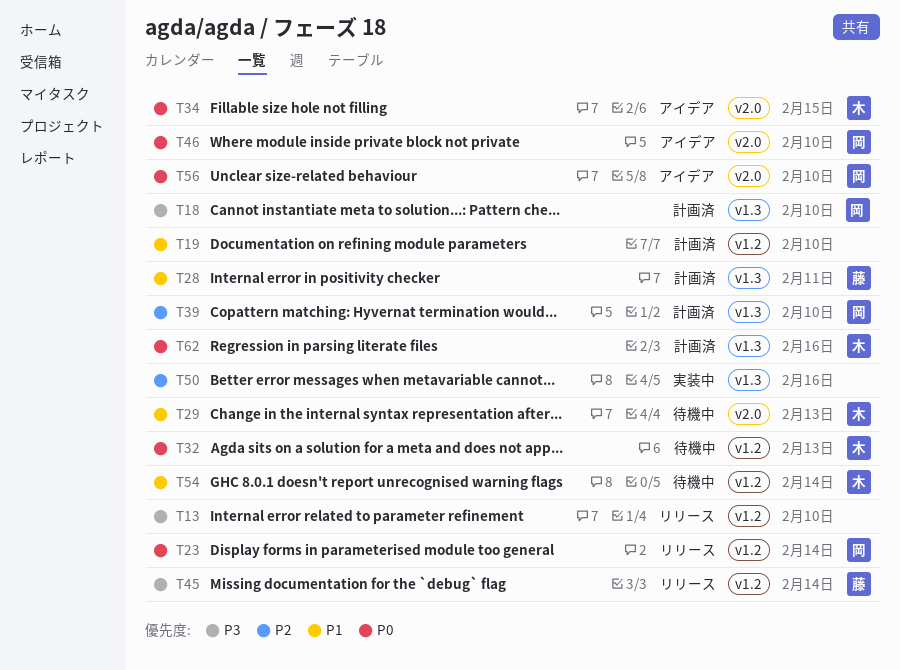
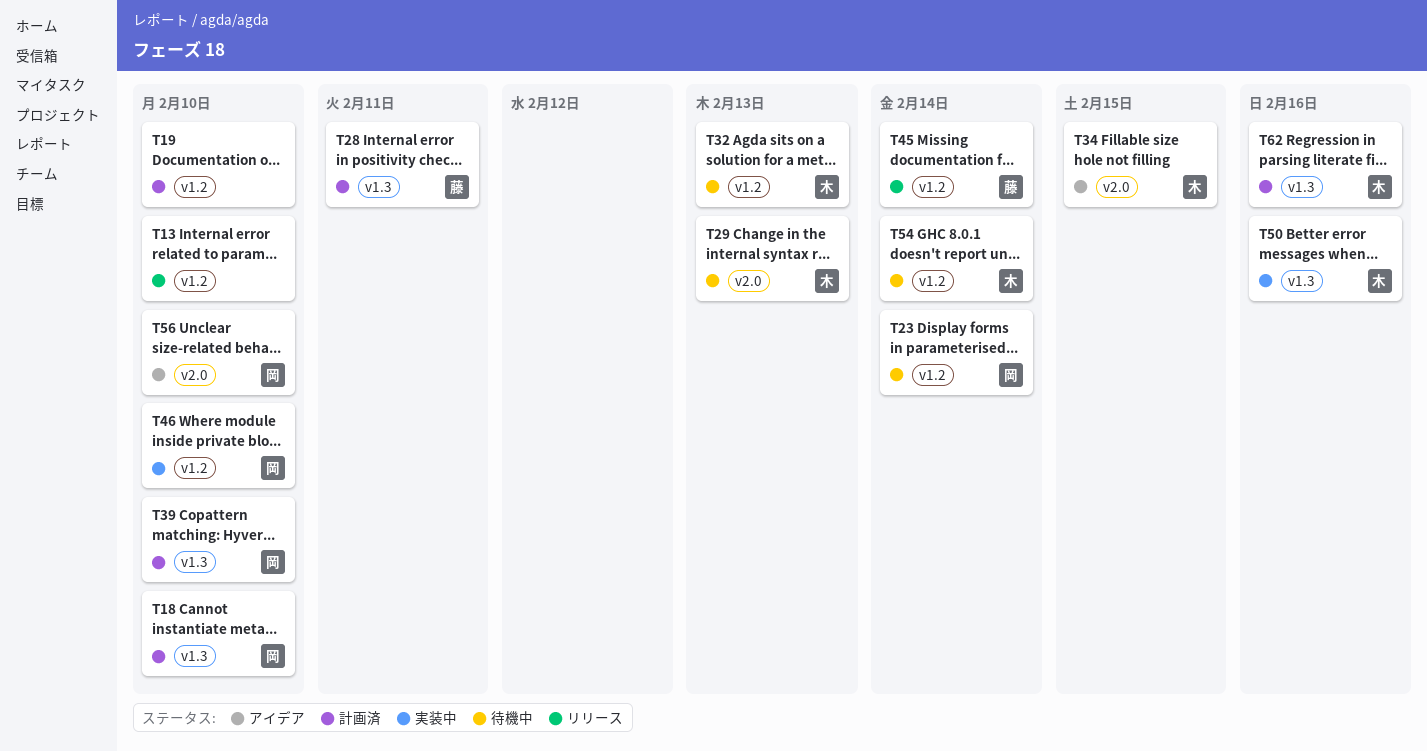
T23, status: リリース -> 待機中
T46, status: アイデア -> 実装中
T46, label: v2.0 -> v1.2
T50, owner: none -> 木

